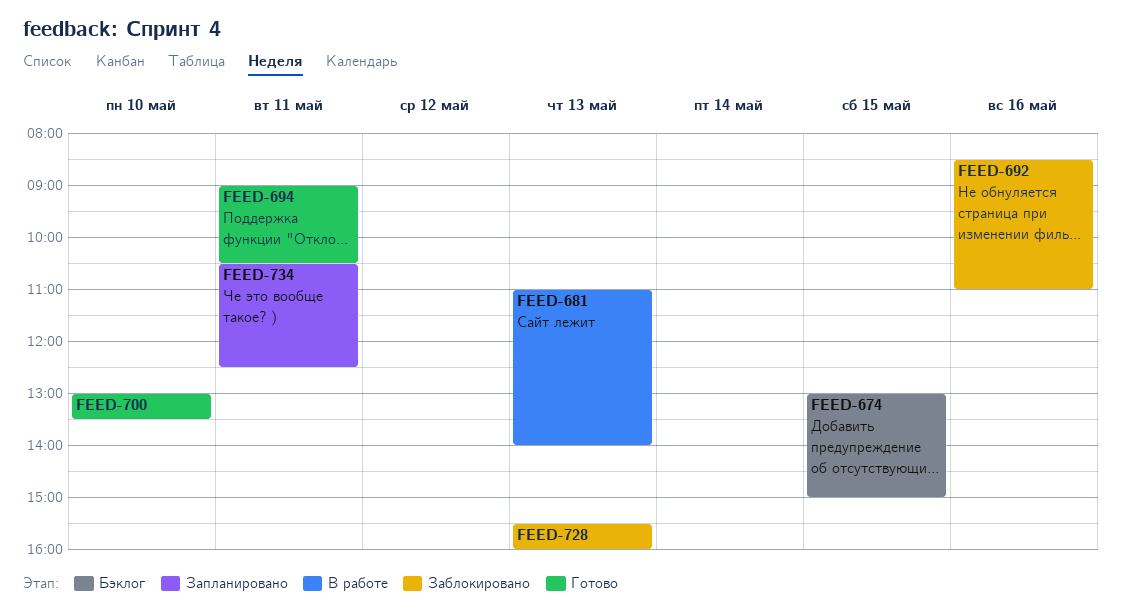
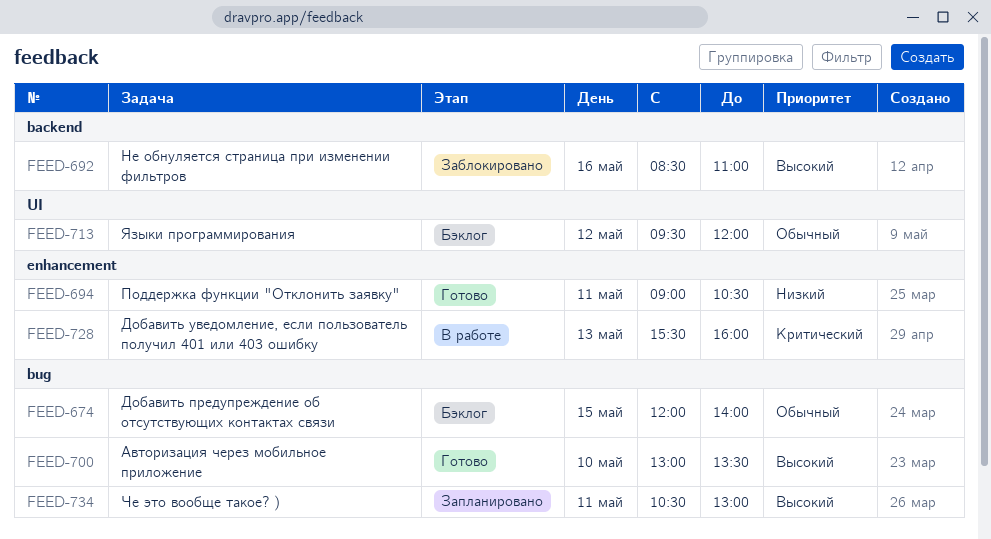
FEED-674, begins: 13:00 -> 12:00
FEED-674, ends: 15:00 -> 14:00
FEED-681: present -> none
FEED-713: none -> present
FEED-728, status: Заблокировано -> В работе
FEED-734, ends: 12:30 -> 13:00

